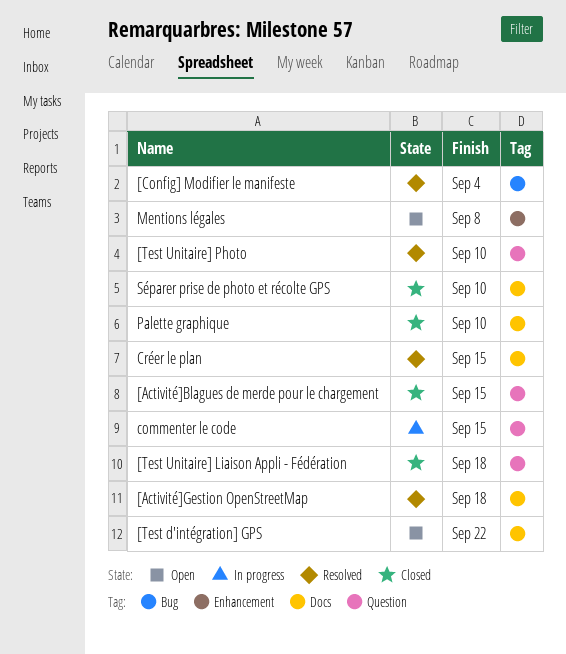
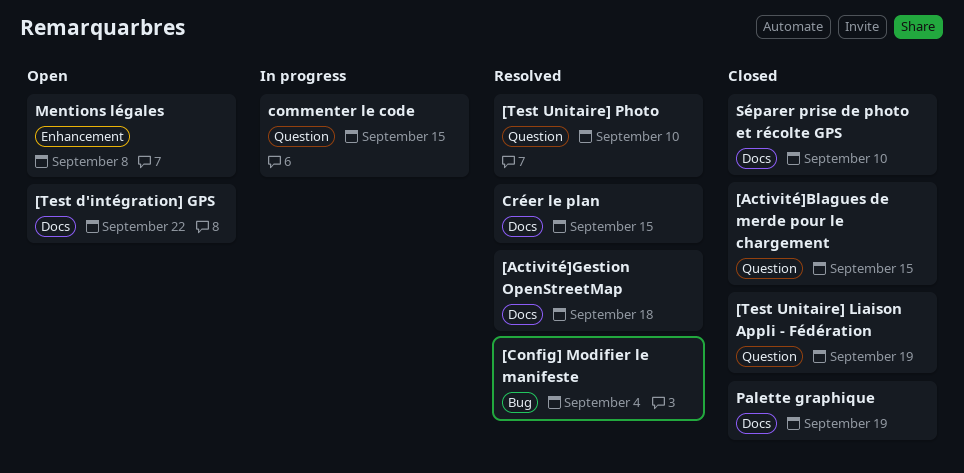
[Test Unitaire] Liaison Appli - Fédération, due: Sep 18 -> Sep 19
Palette graphique, due: Sep 10 -> Sep 19

